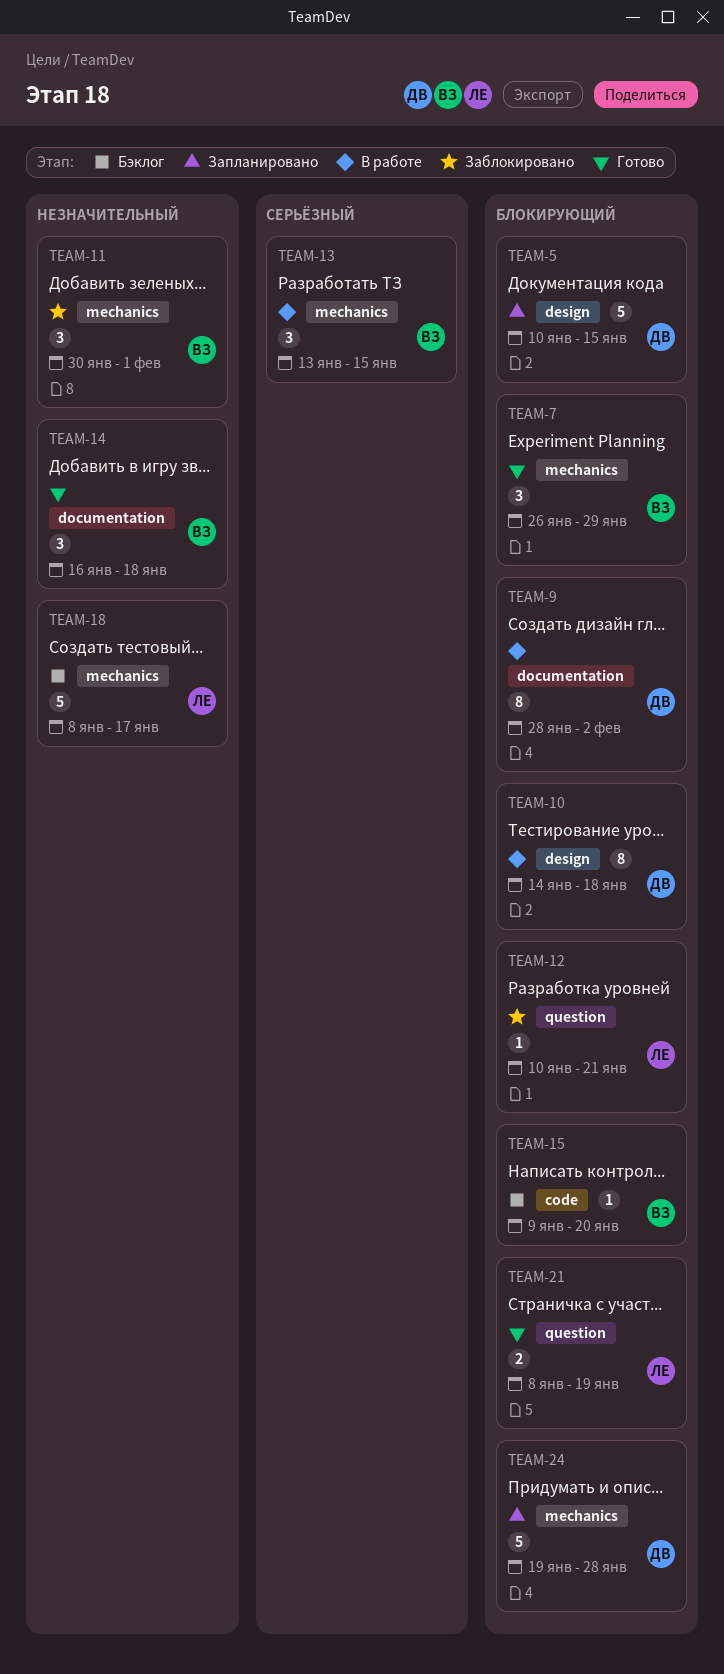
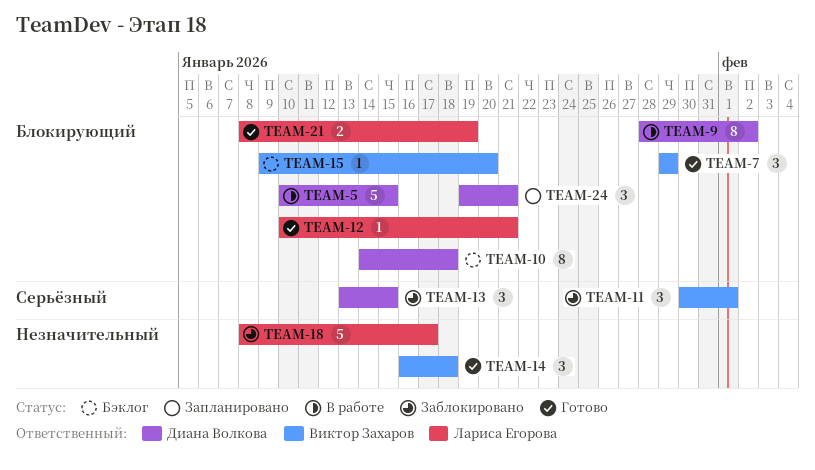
TEAM-5, status: Запланировано -> В работе
TEAM-7, start: Jan 26 -> Jan 29
TEAM-10, status: В работе -> Бэклог
TEAM-11, priority: Незначительный -> Серьёзный
TEAM-12, status: Заблокировано -> Готово
TEAM-13, status: В работе -> Заблокировано
TEAM-13, owner: Виктор Захаров -> Диана Волкова
TEAM-18, status: Бэклог -> Заблокировано
TEAM-24, estimate: 5 -> 3
TEAM-24, due: Jan 28 -> Jan 21

